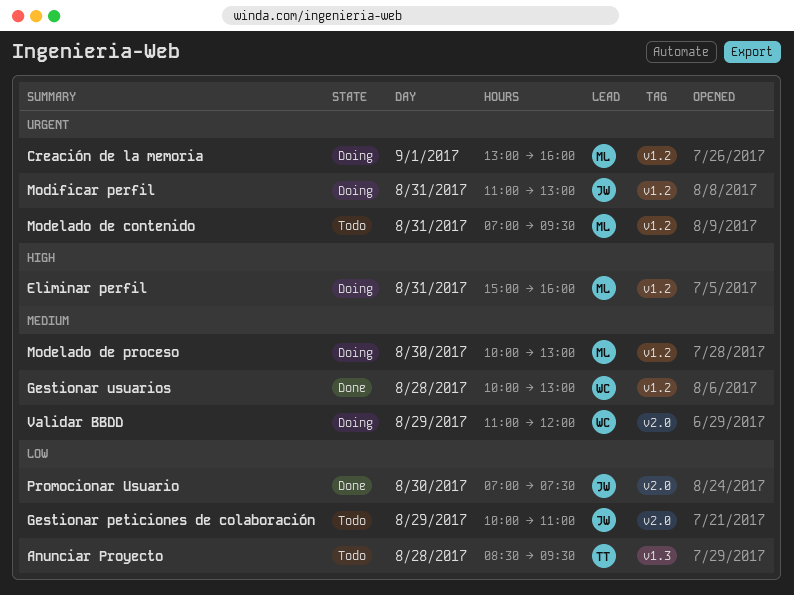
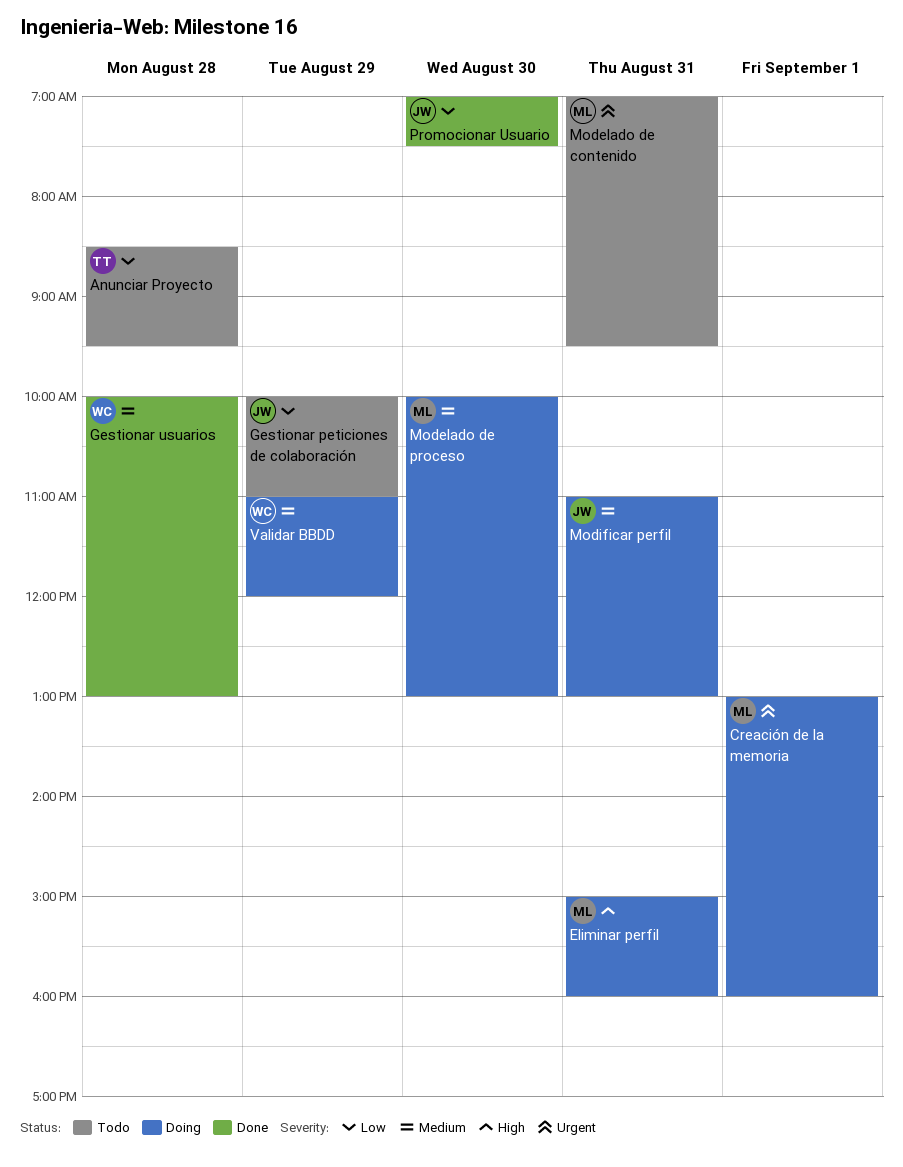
Modificar perfil, priority: Urgent -> Medium

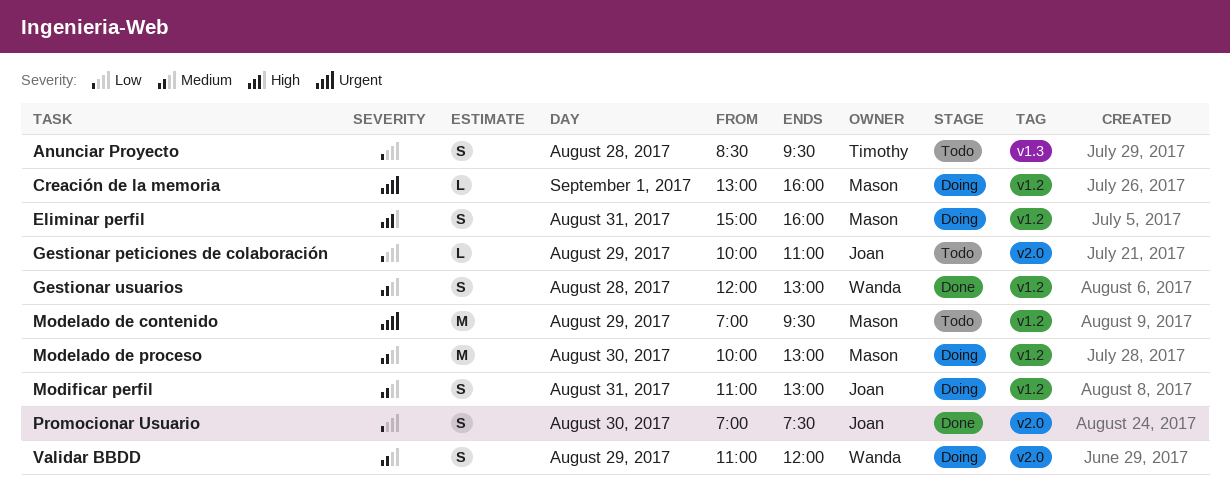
Gestionar usuarios, begins: 10:00 -> 12:00
Modelado de contenido, day: Aug 31 -> Aug 29

